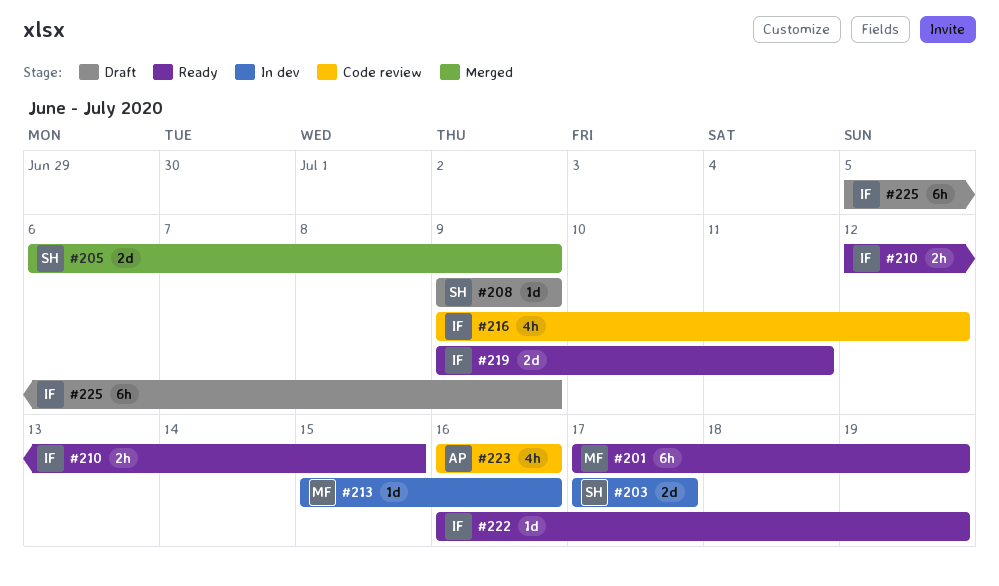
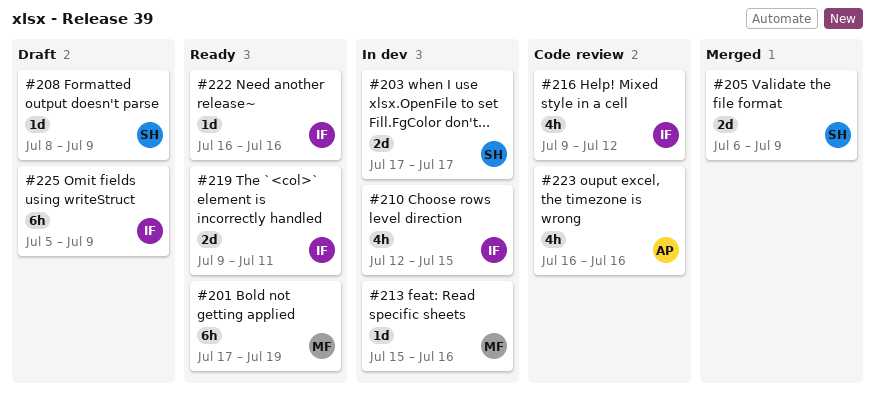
#208, start: Jul 9 -> Jul 8
#210, status: Ready -> In dev
#210, estimate: 2h -> 4h
#222, due: Jul 19 -> Jul 16

